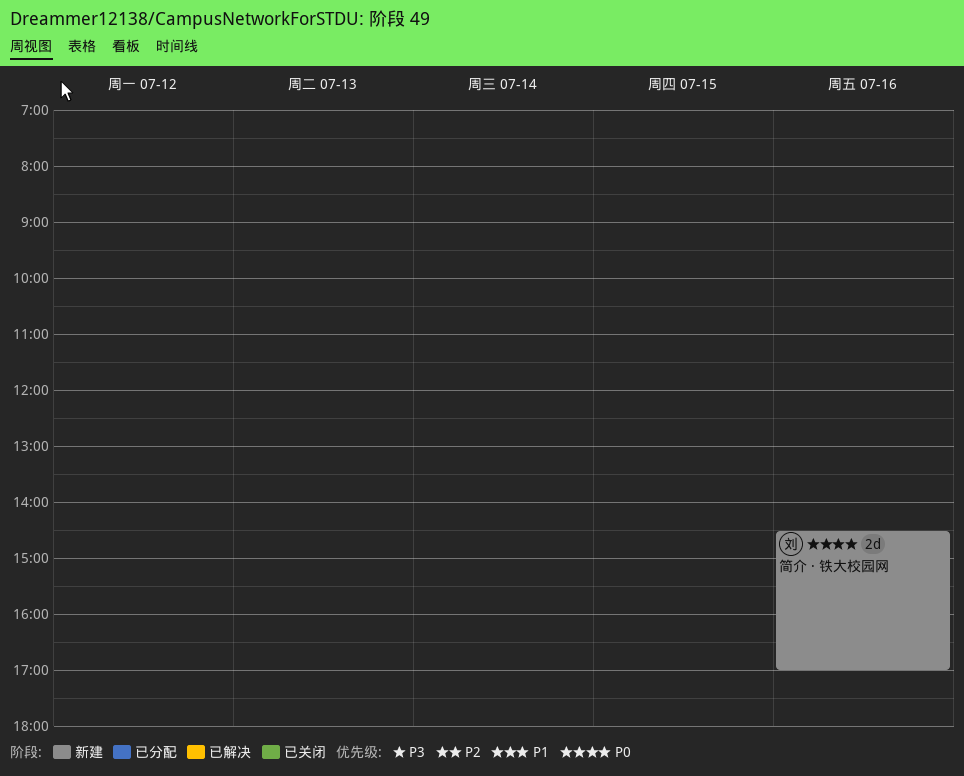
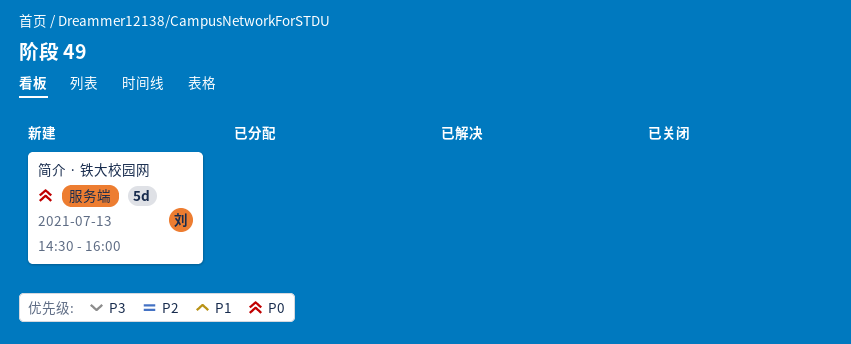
简介 · 铁大校园网, estimate: 2d -> 5d
简介 · 铁大校园网, day: Jul 16 -> Jul 13
简介 · 铁大校园网, ends: 17:00 -> 16:00

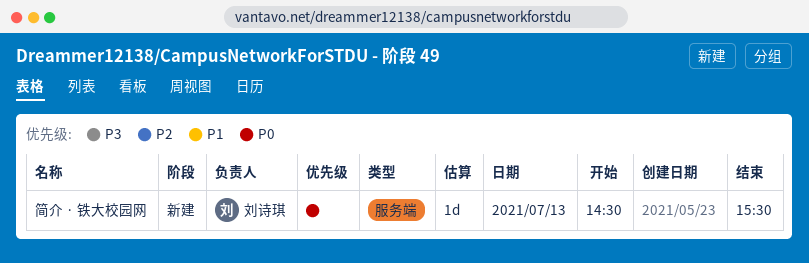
简介 · 铁大校园网, estimate: 5d -> 1d
简介 · 铁大校园网, ends: 16:00 -> 15:30

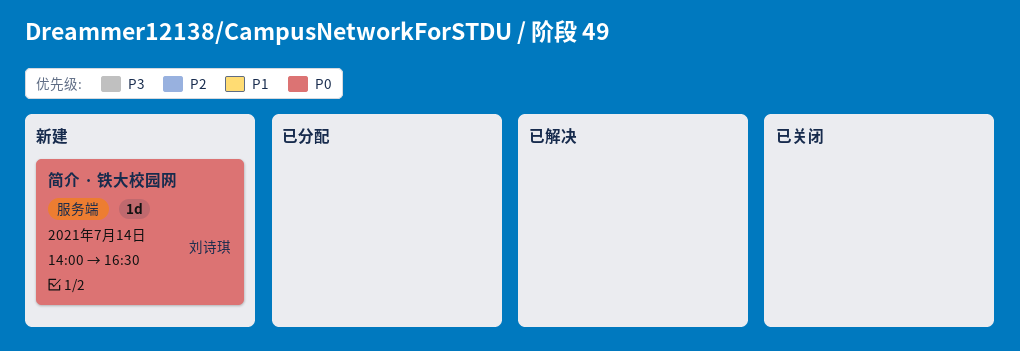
简介 · 铁大校园网, day: Jul 13 -> Jul 14
简介 · 铁大校园网, begins: 14:30 -> 14:00
简介 · 铁大校园网, ends: 15:30 -> 16:30

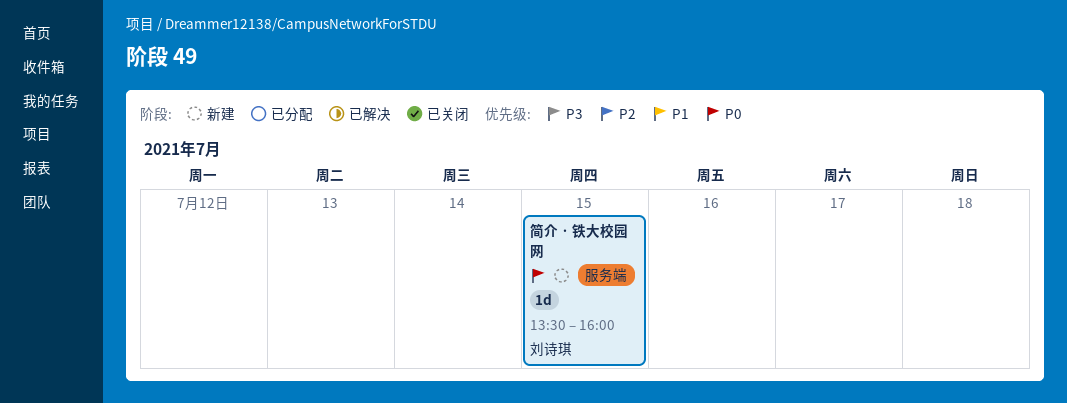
简介 · 铁大校园网, day: Jul 14 -> Jul 15
简介 · 铁大校园网, begins: 14:00 -> 13:30
简介 · 铁大校园网, ends: 16:30 -> 16:00

